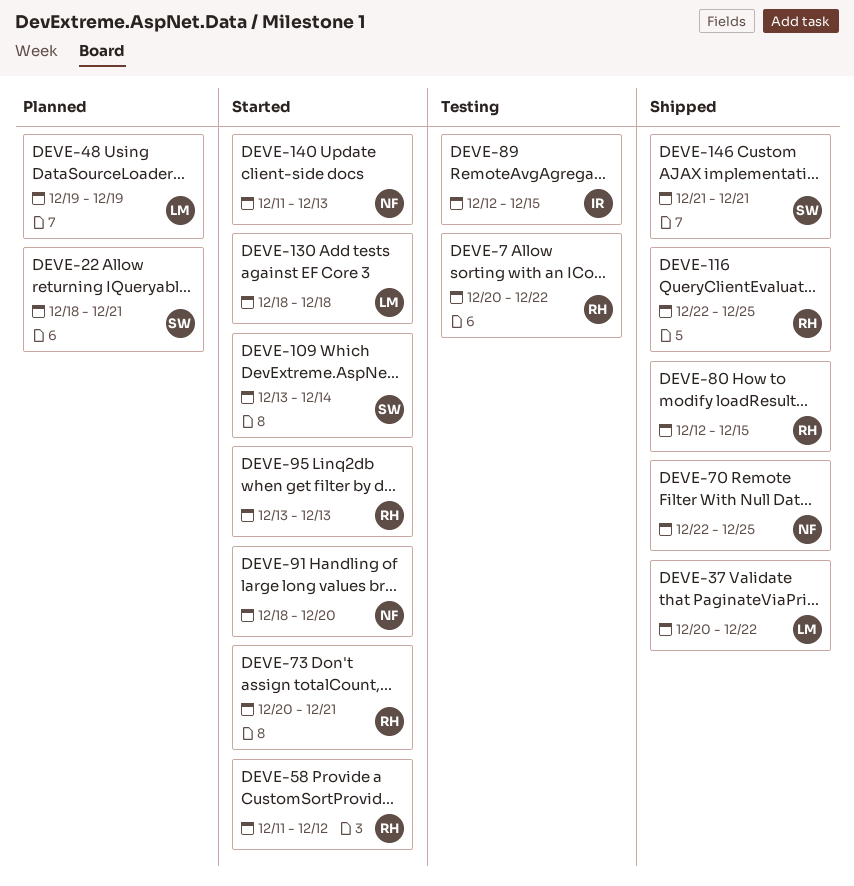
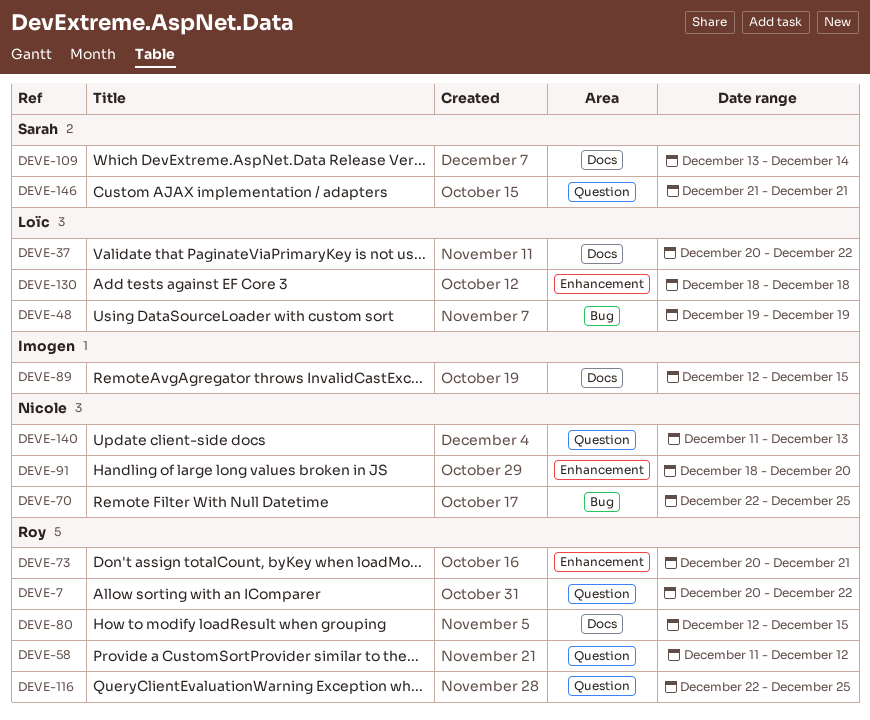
DEVE-22: present -> none
DEVE-95: present -> none

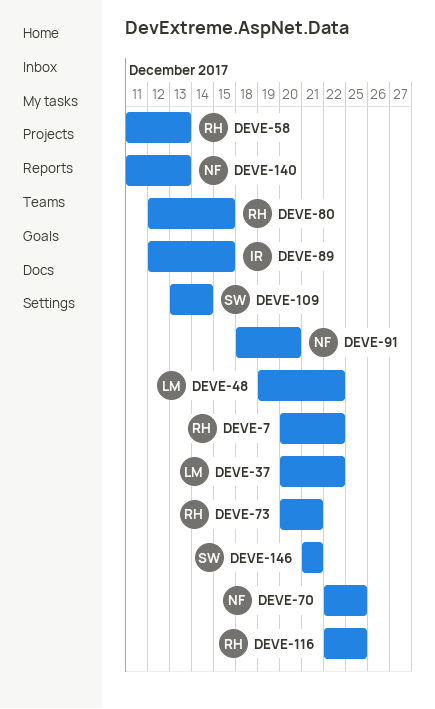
DEVE-48, due: Dec 19 -> Dec 22
DEVE-58, due: Dec 12 -> Dec 13
DEVE-130: present -> none

